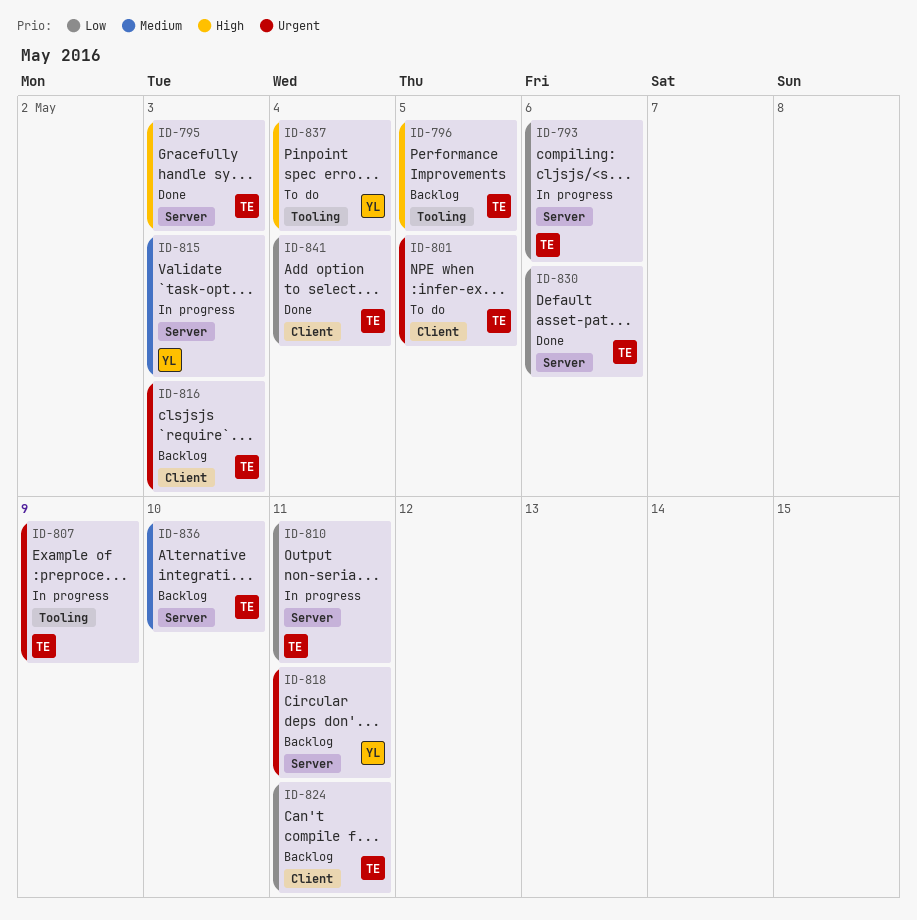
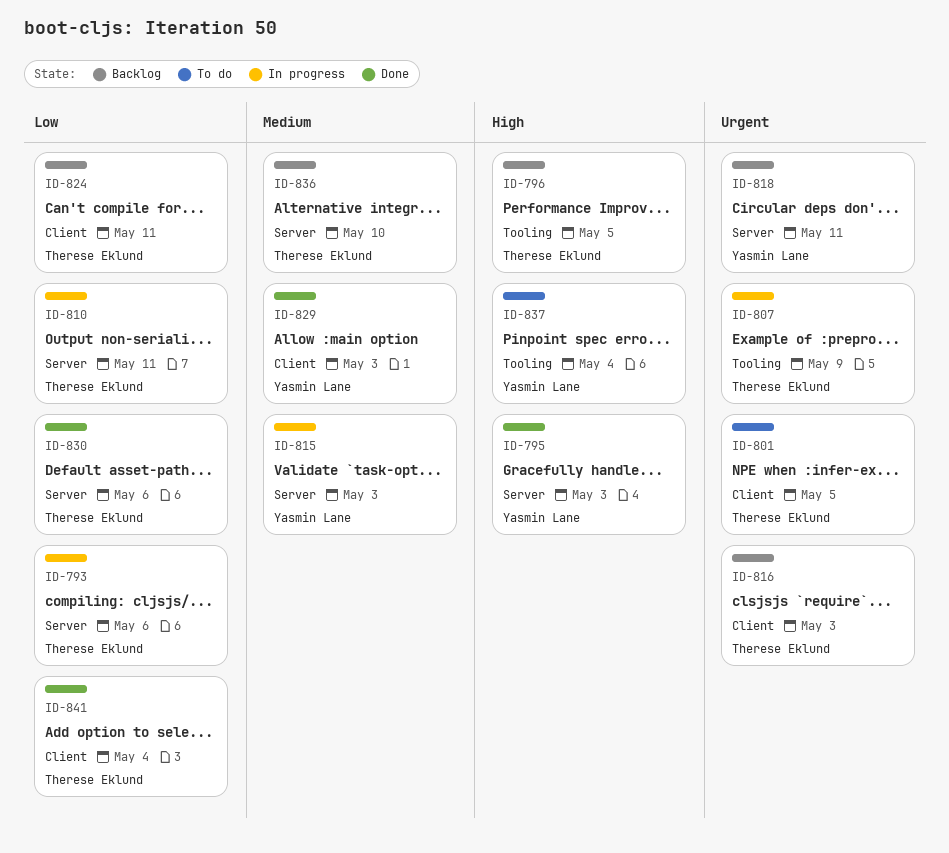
ID-795, owner: Therese Eklund -> Yasmin Lane
ID-829: none -> present

